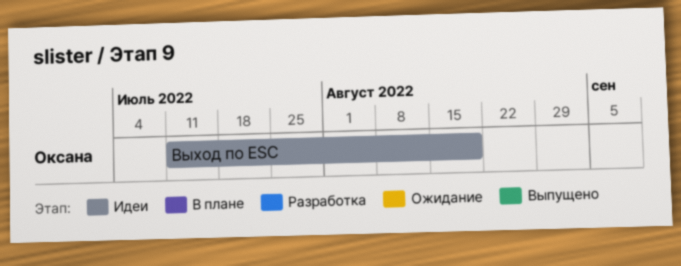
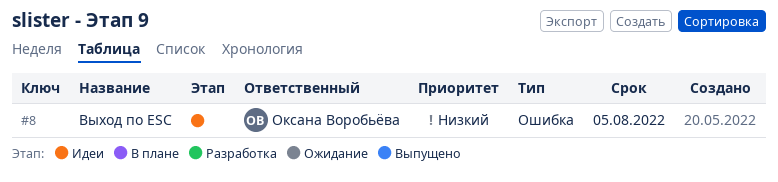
Выход по ESC, due: Aug 19 -> Aug 5

